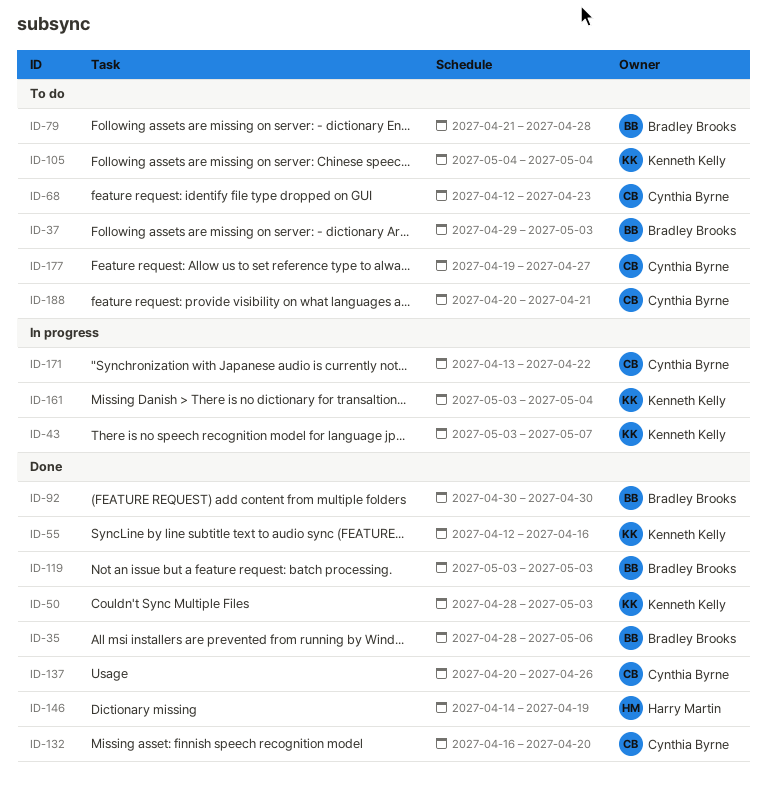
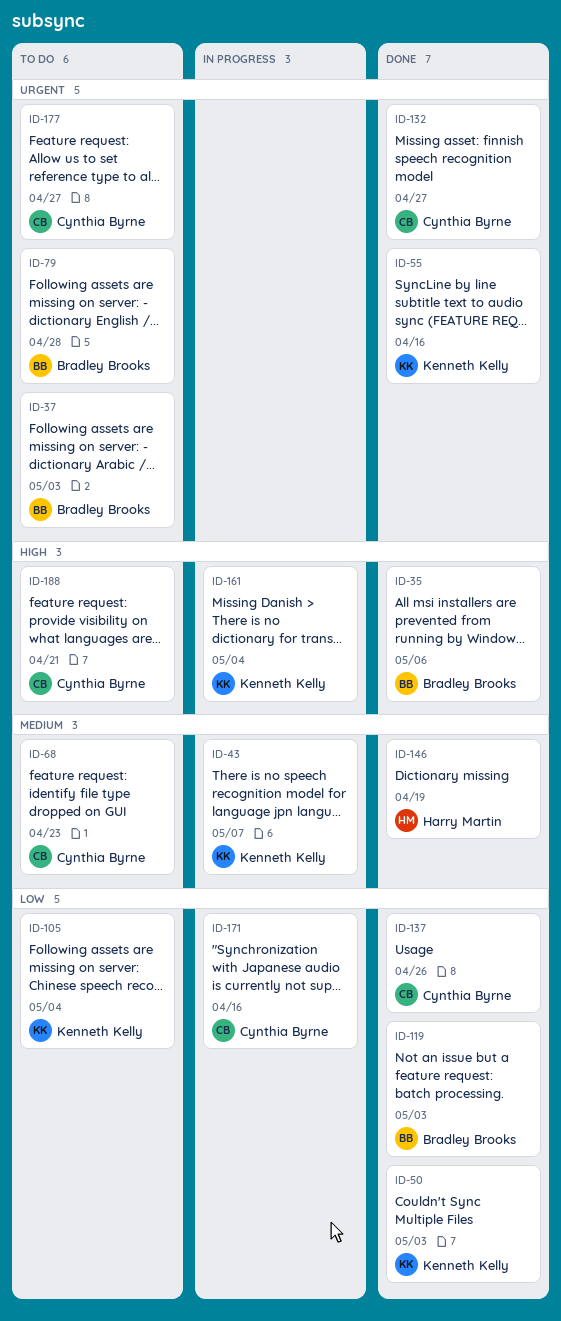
ID-92: present -> none
ID-132, due: Apr 20 -> Apr 27
ID-171, due: Apr 22 -> Apr 16

